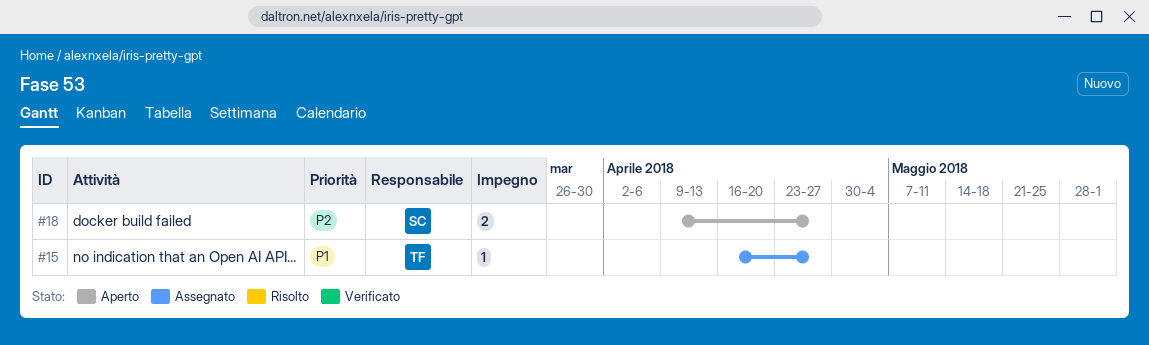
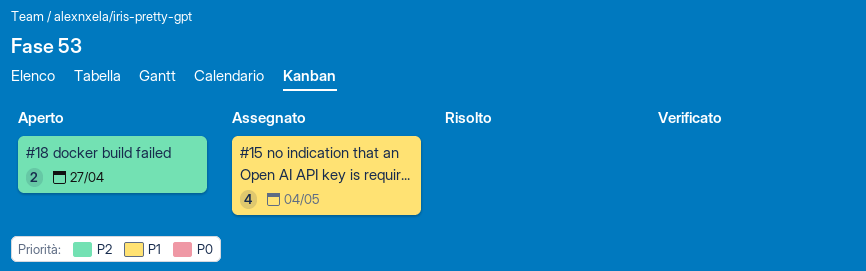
#15, estimate: 1 -> 4
#15, due: Apr 27 -> May 4

